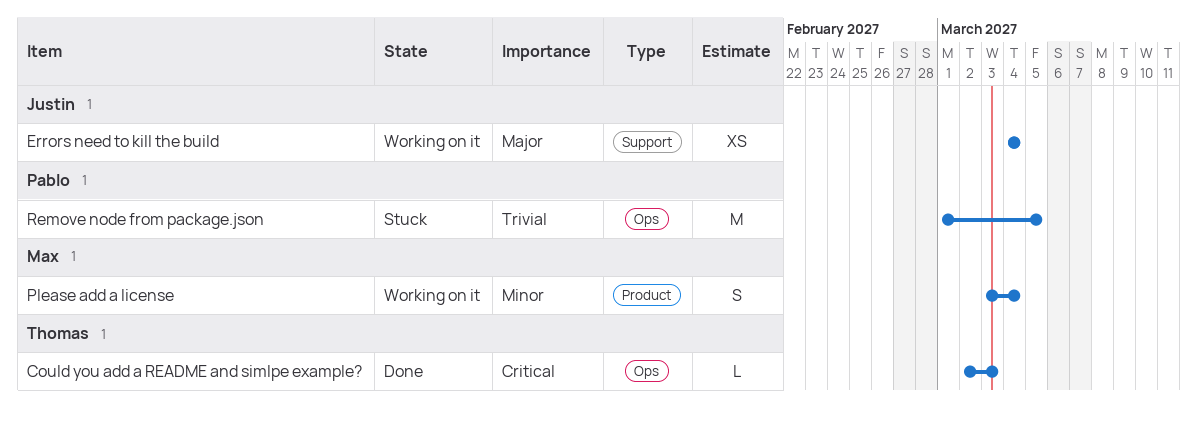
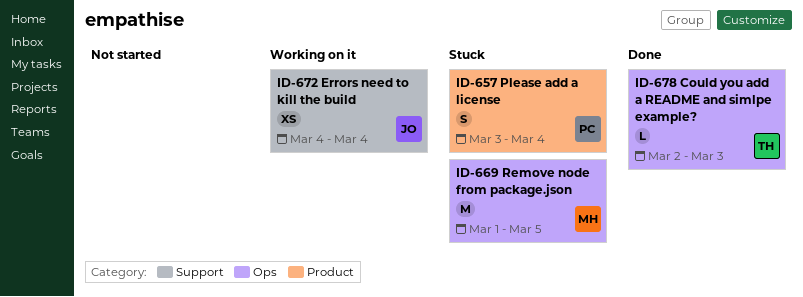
Please add a license, status: Working on it -> Stuck
Please add a license, owner: Max -> Pablo
Remove node from package.json, owner: Pablo -> Max

